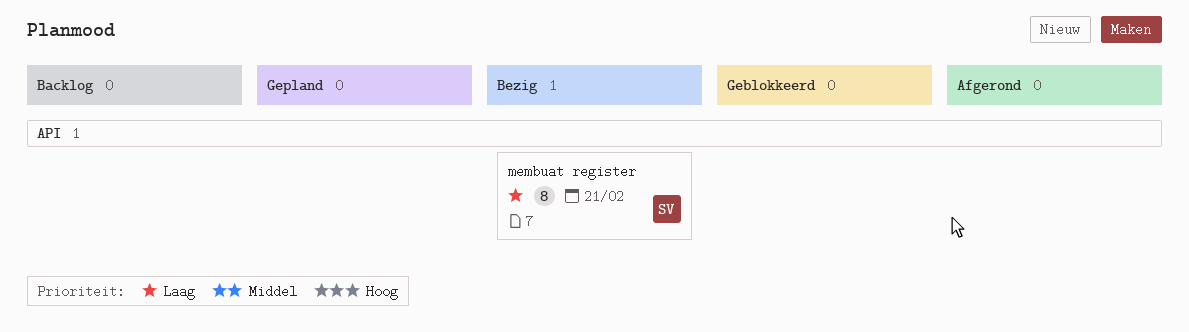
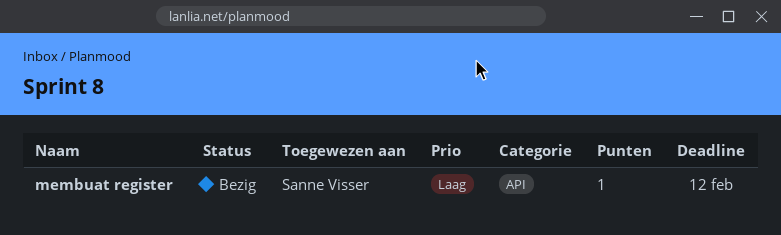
membuat register, estimate: 8 -> 1
membuat register, due: Feb 21 -> Feb 12

